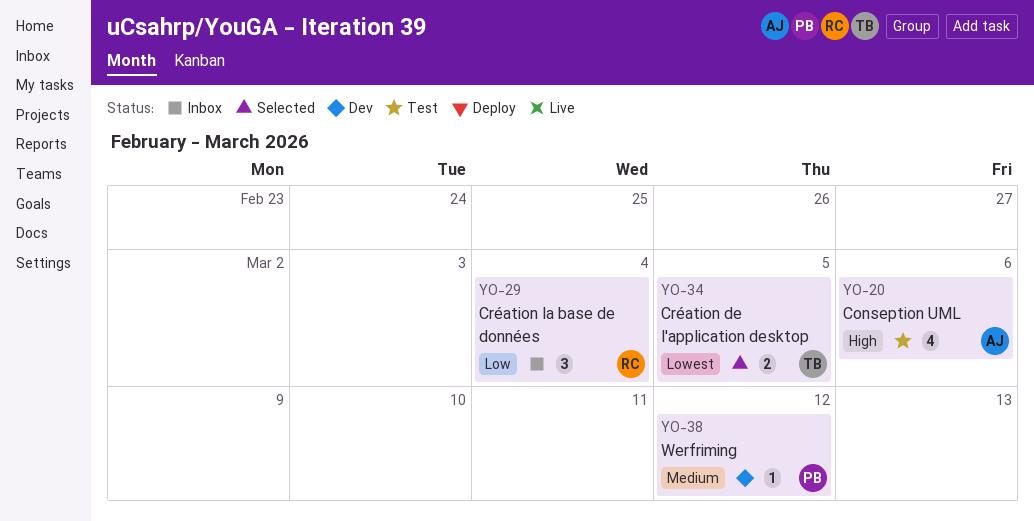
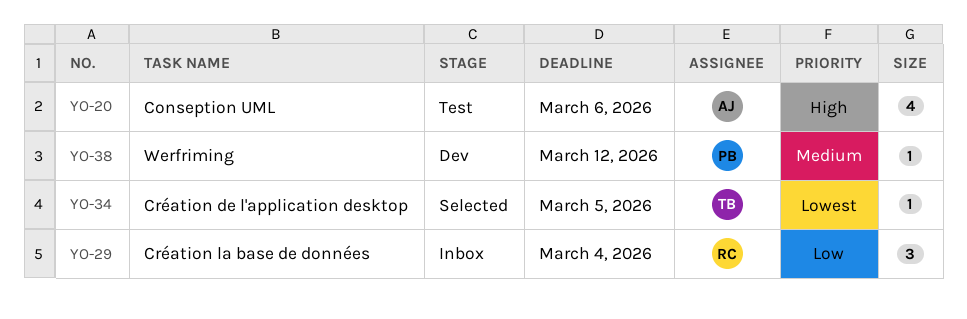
YO-34, estimate: 2 -> 1

